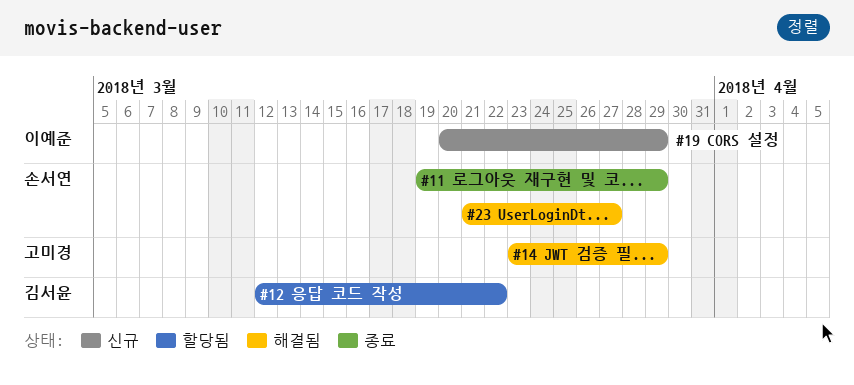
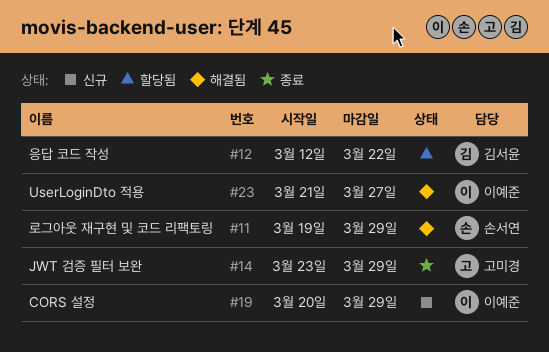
#11, status: 종료 -> 해결됨
#14, status: 해결됨 -> 종료
#23, owner: 손서연 -> 이예준

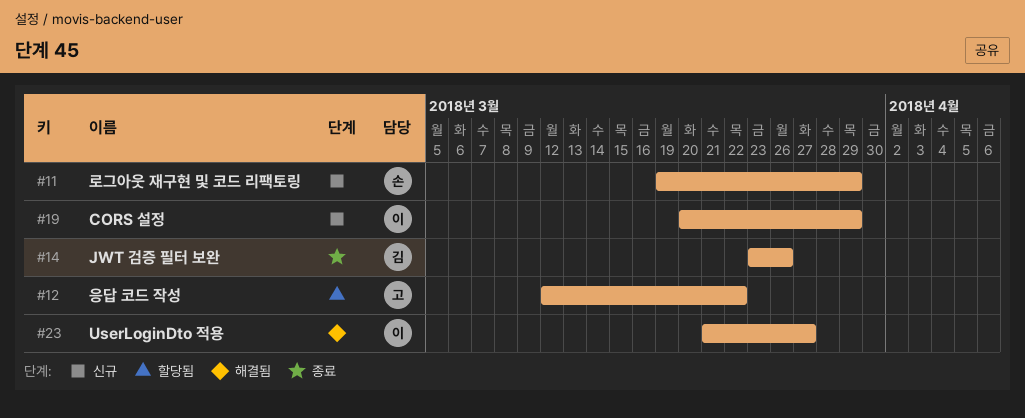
#11, status: 해결됨 -> 신규
#12, owner: 김서윤 -> 고미경
#14, owner: 고미경 -> 김서윤
#14, due: Mar 29 -> Mar 26

